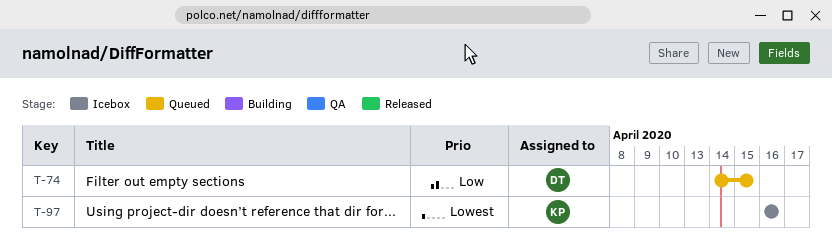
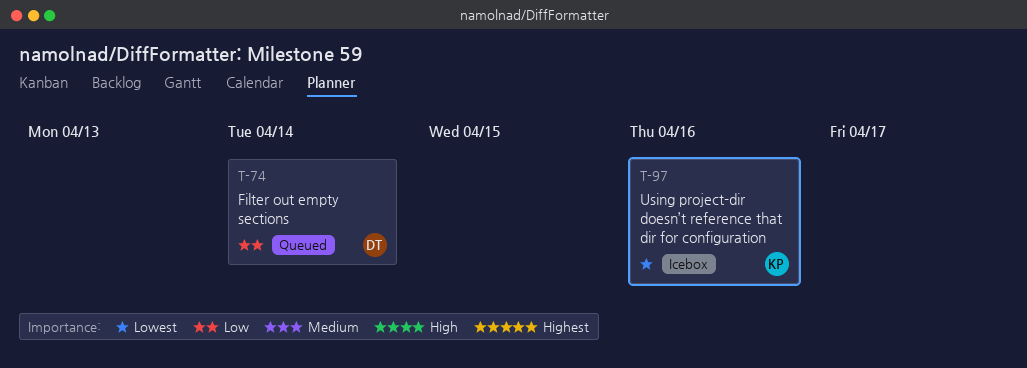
T-74, due: Apr 15 -> Apr 14

